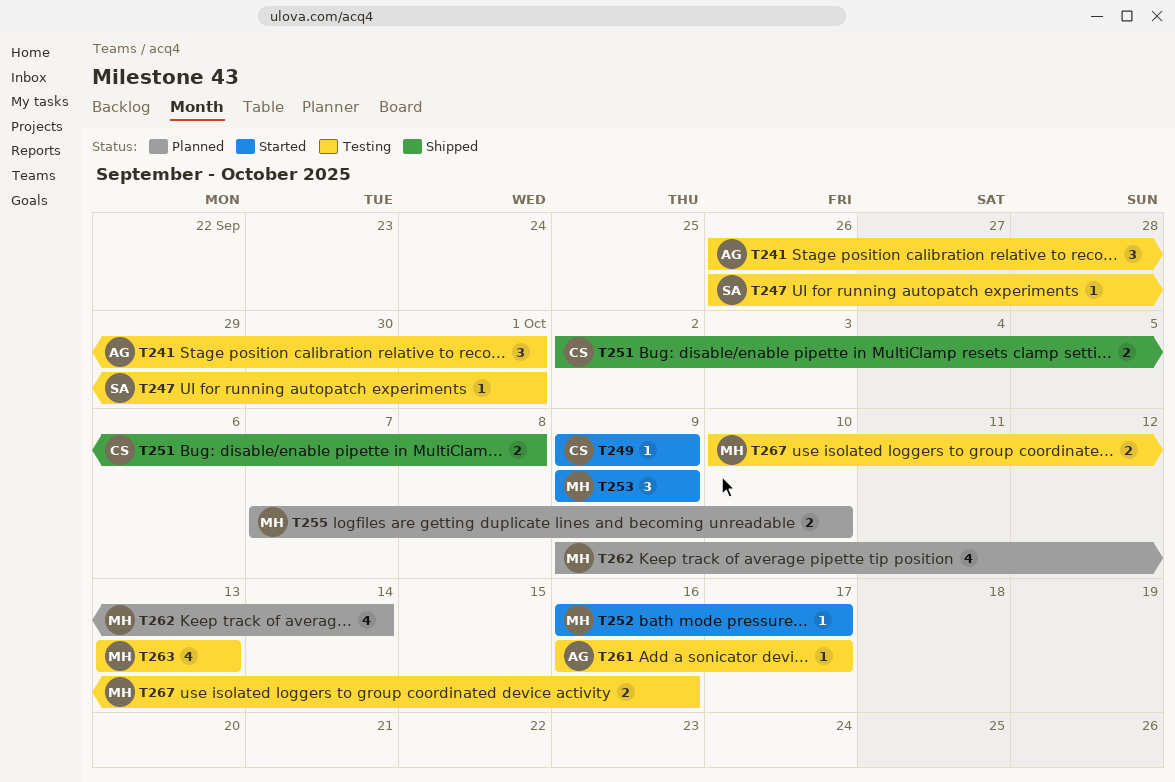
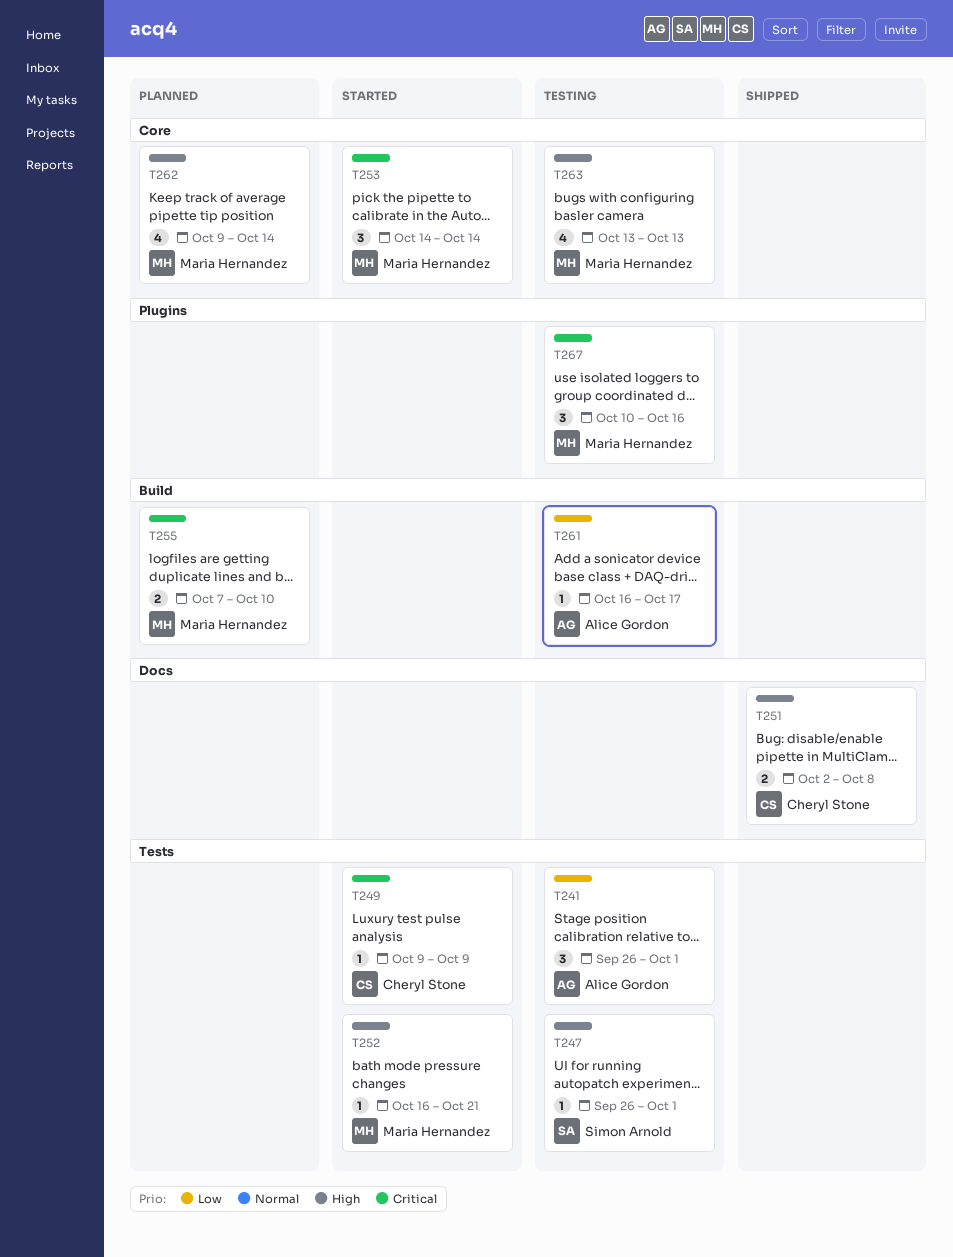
T252, due: Oct 17 -> Oct 21
T253, start: Oct 9 -> Oct 14
T253, due: Oct 9 -> Oct 14
T267, estimate: 2 -> 3

